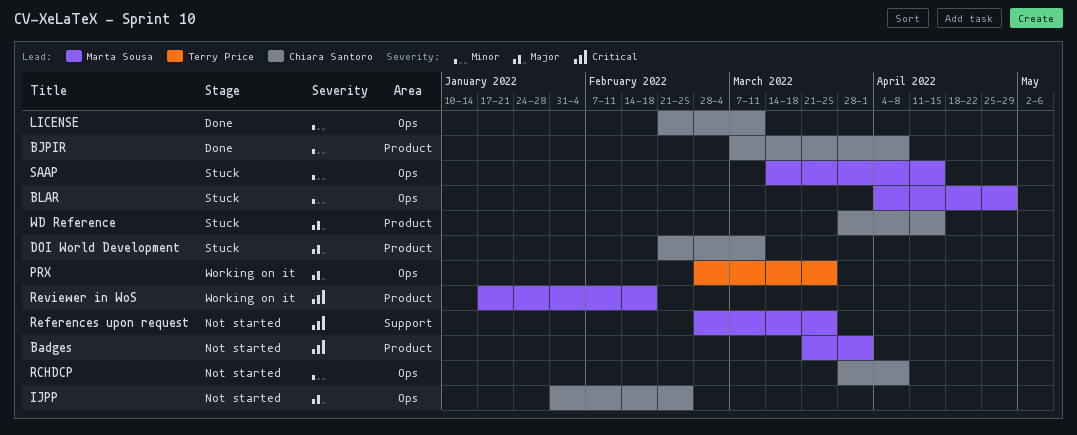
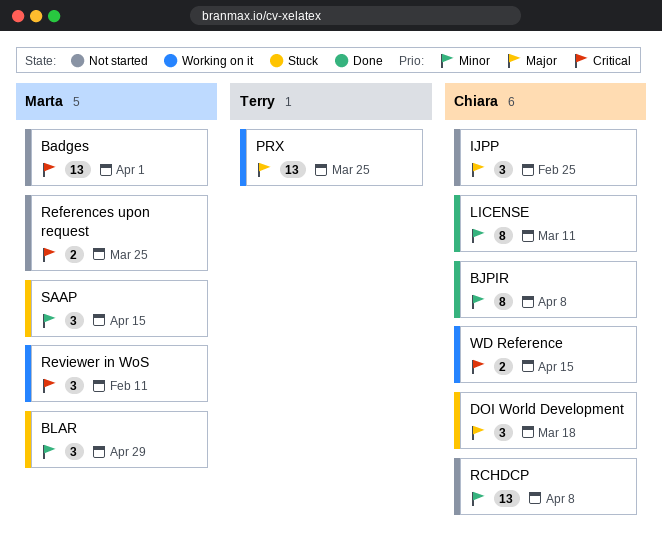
DOI World Development, due: Mar 11 -> Mar 18
Reviewer in WoS, due: Feb 18 -> Feb 11
WD Reference, status: Stuck -> Working on it
WD Reference, priority: Major -> Critical

